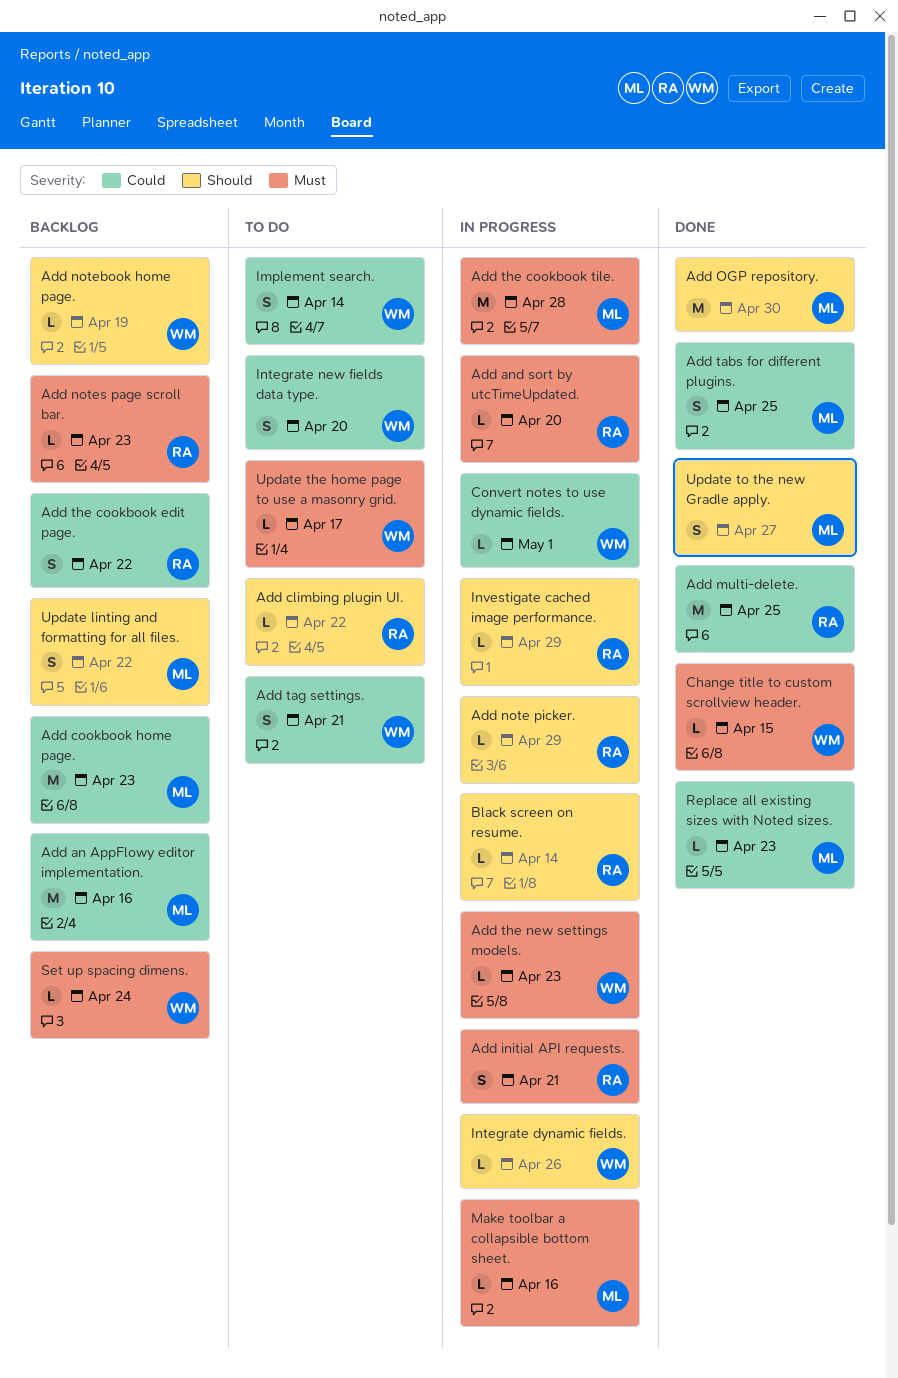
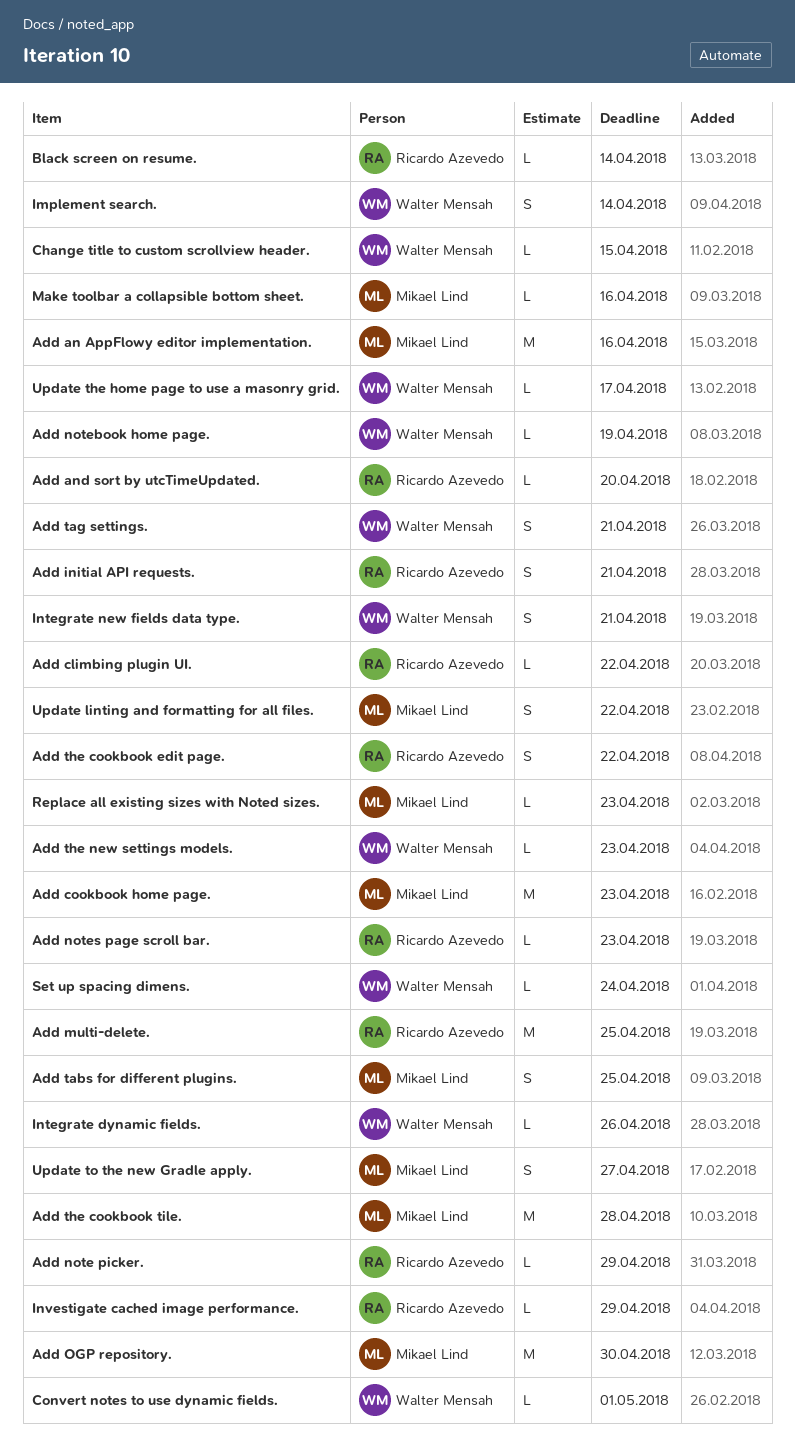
Integrate new fields data type., due: Apr 20 -> Apr 21

